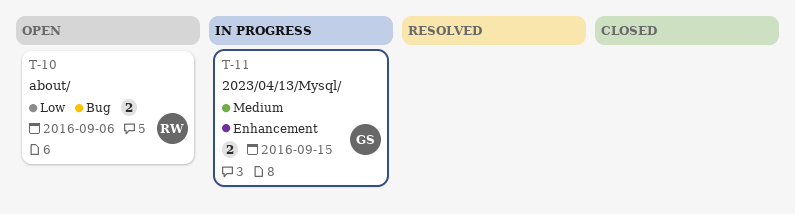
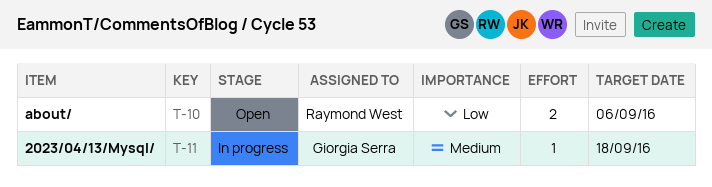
T-11, estimate: 2 -> 1
T-11, due: Sep 15 -> Sep 18

